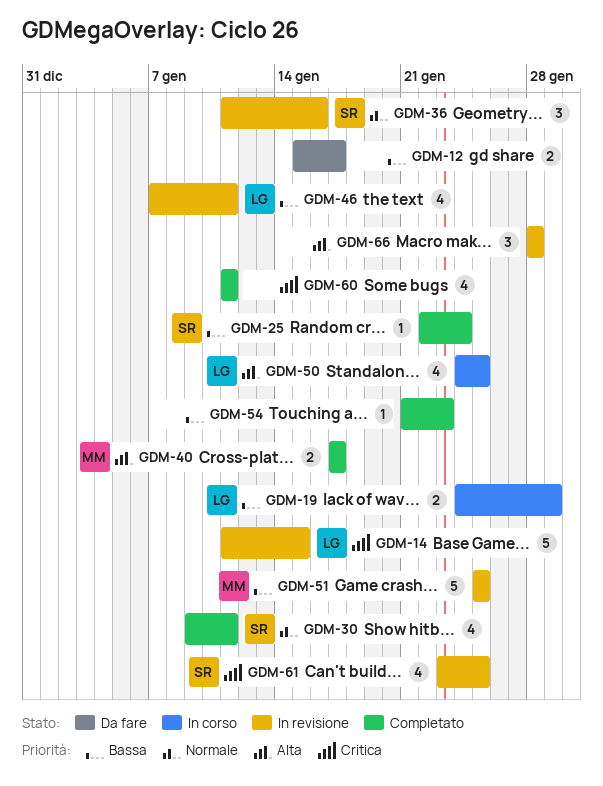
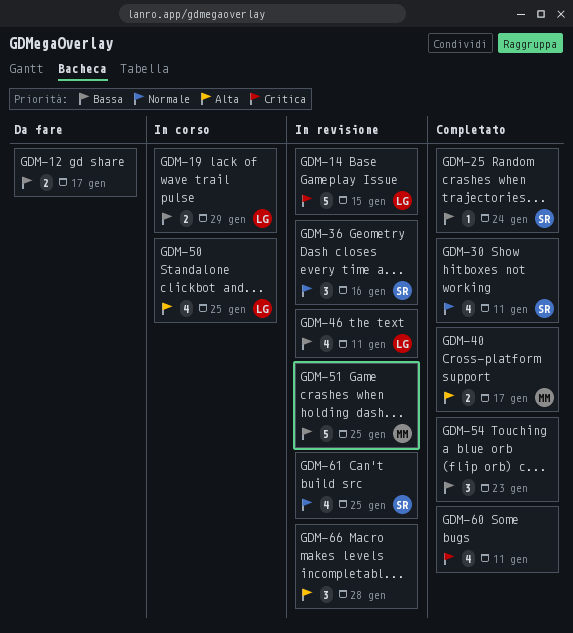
GDM-54, estimate: 1 -> 3
GDM-61, priority: Critica -> Normale

